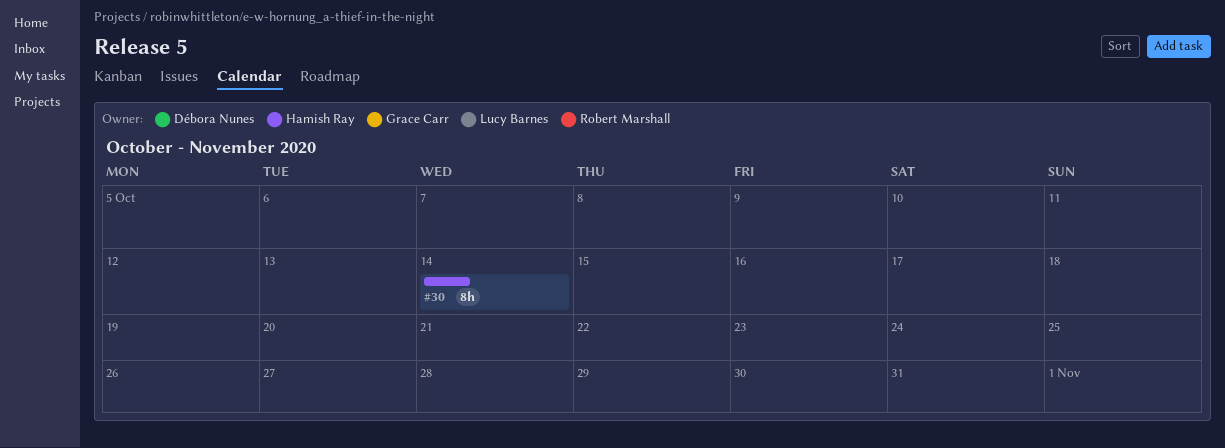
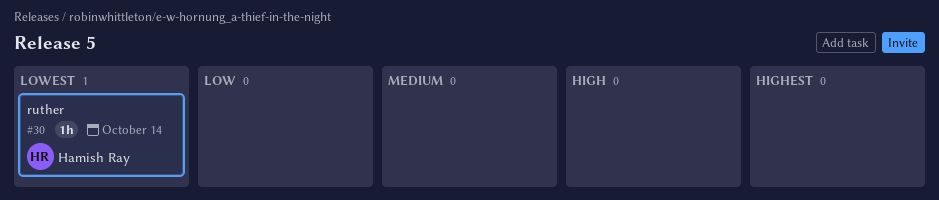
#30, estimate: 8h -> 1h

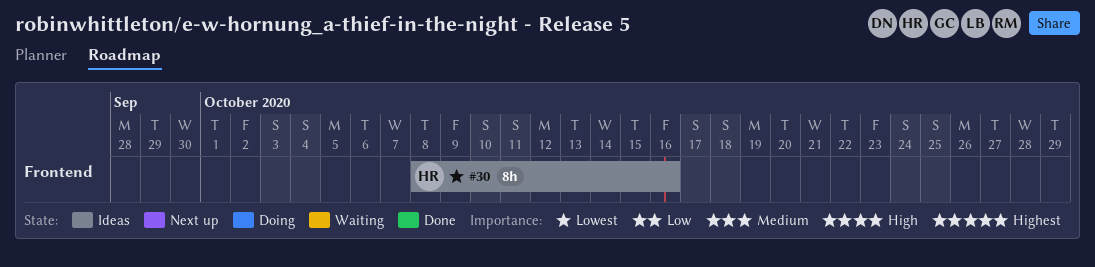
#30, estimate: 1h -> 8h
#30, due: Oct 14 -> Oct 16

